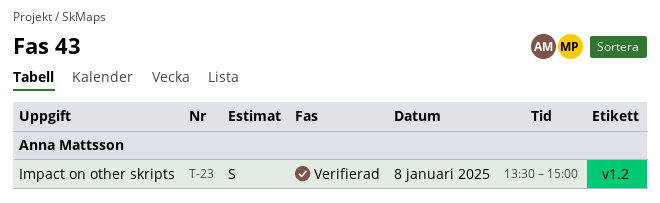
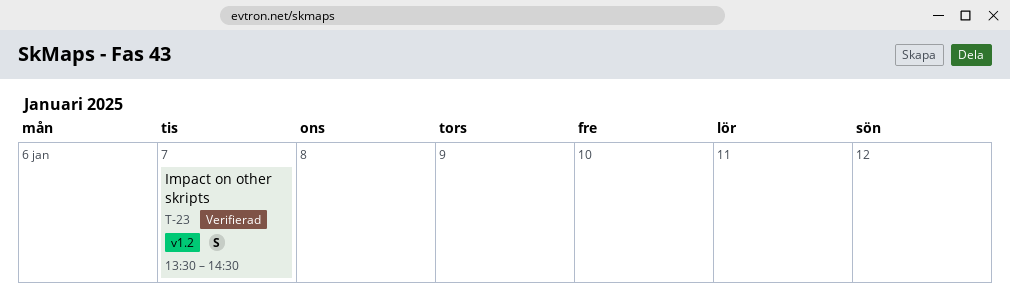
T-23, day: Jan 8 -> Jan 7
T-23, ends: 15:00 -> 14:30

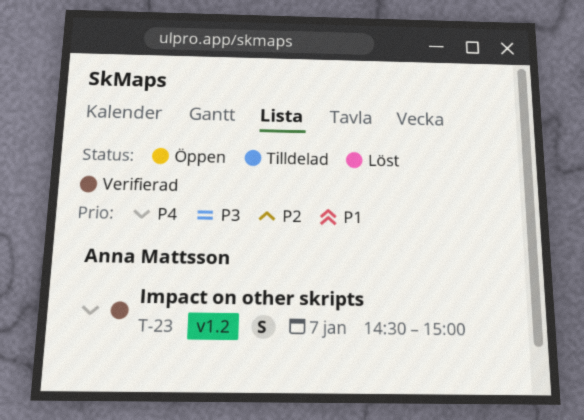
T-23, begins: 13:30 -> 14:30
T-23, ends: 14:30 -> 15:00

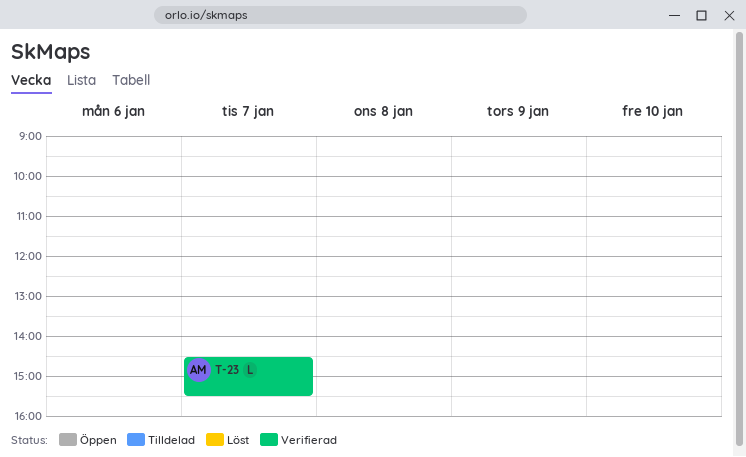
T-23, estimate: S -> L
T-23, ends: 15:00 -> 15:30

